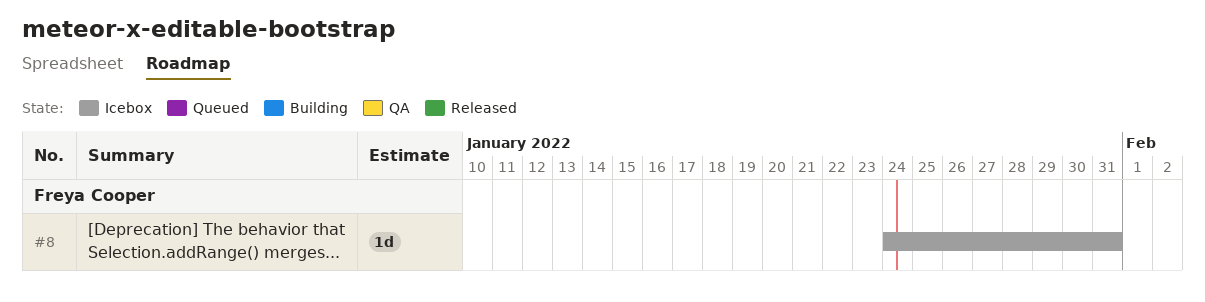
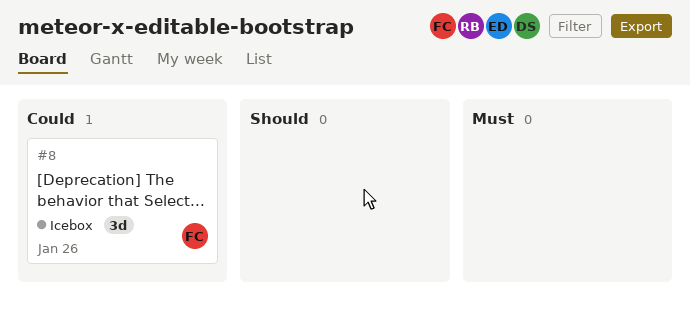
#8, estimate: 1d -> 3d
#8, due: Jan 31 -> Jan 26

